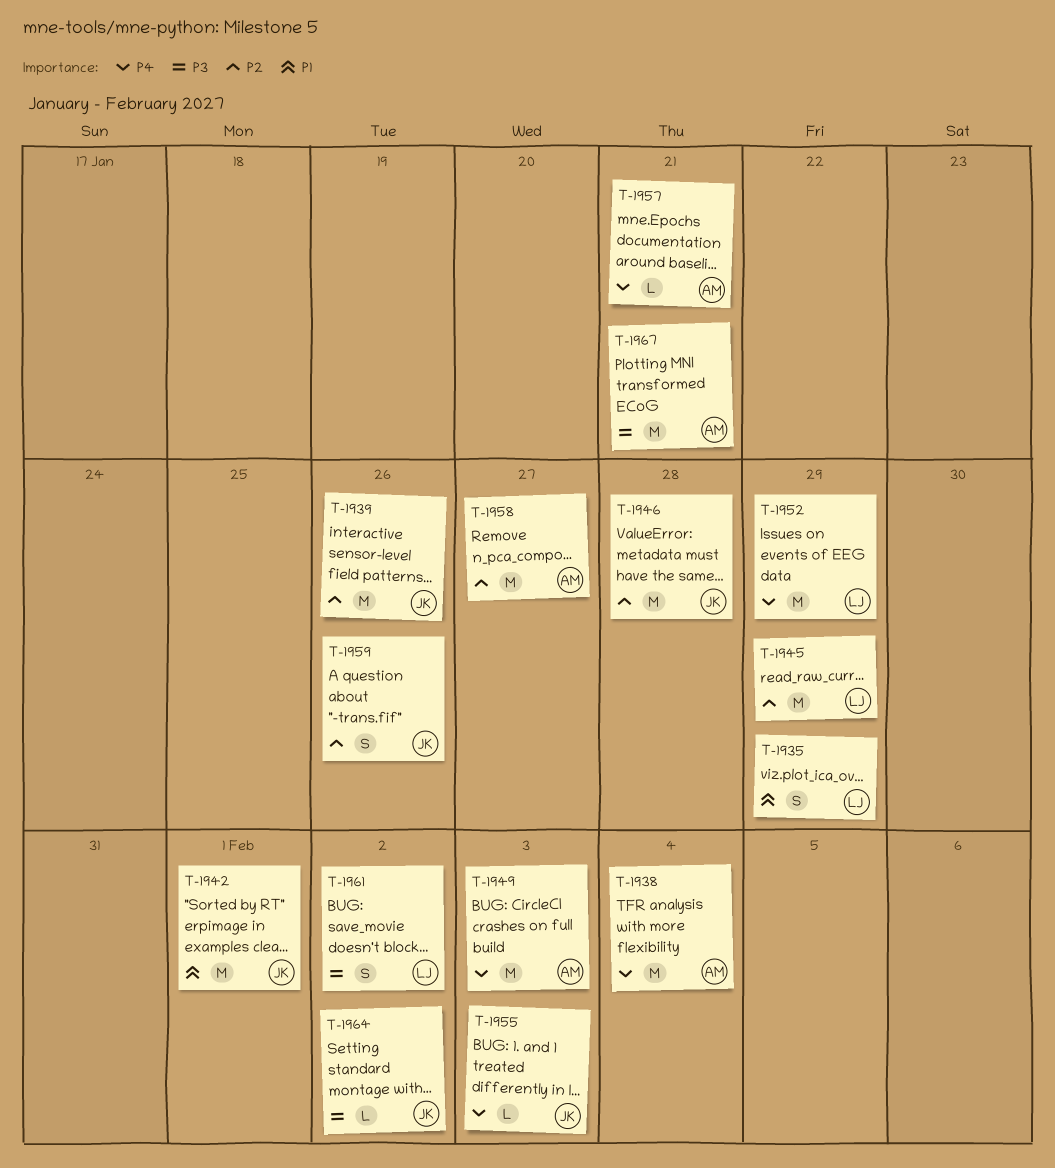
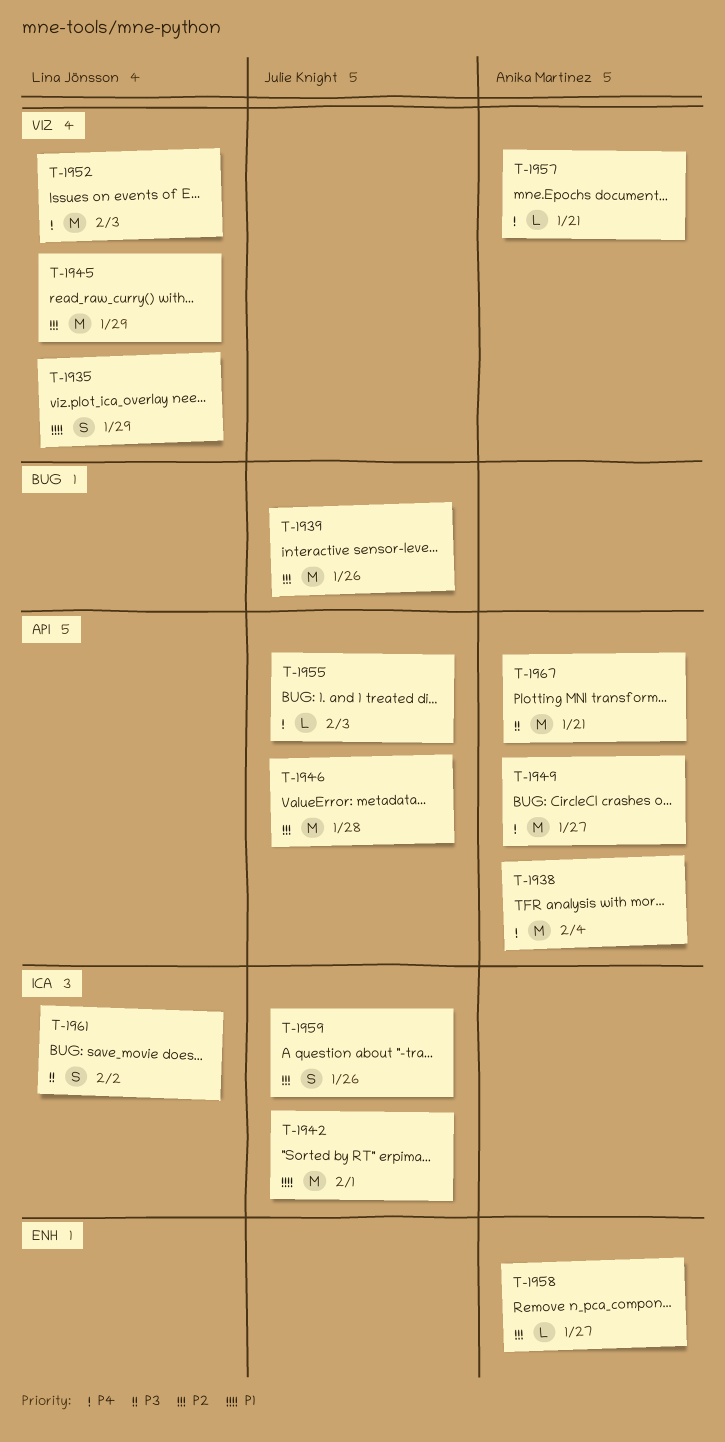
T-1949, due: Feb 3 -> Jan 27
T-1952, due: Jan 29 -> Feb 3
T-1958, estimate: M -> L
T-1964: present -> none

